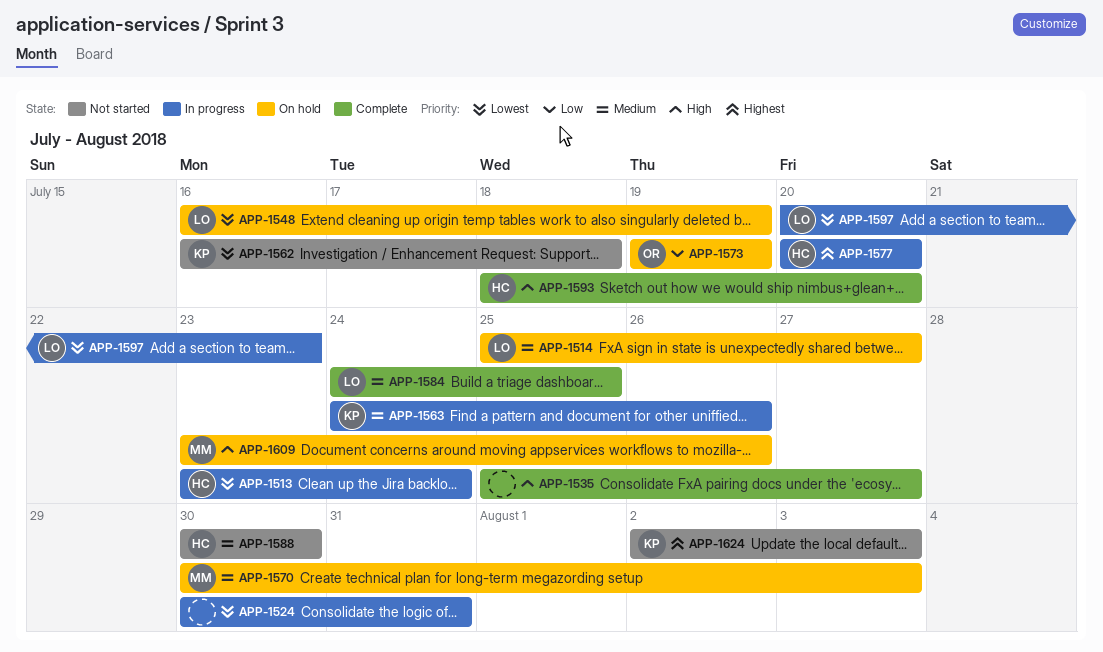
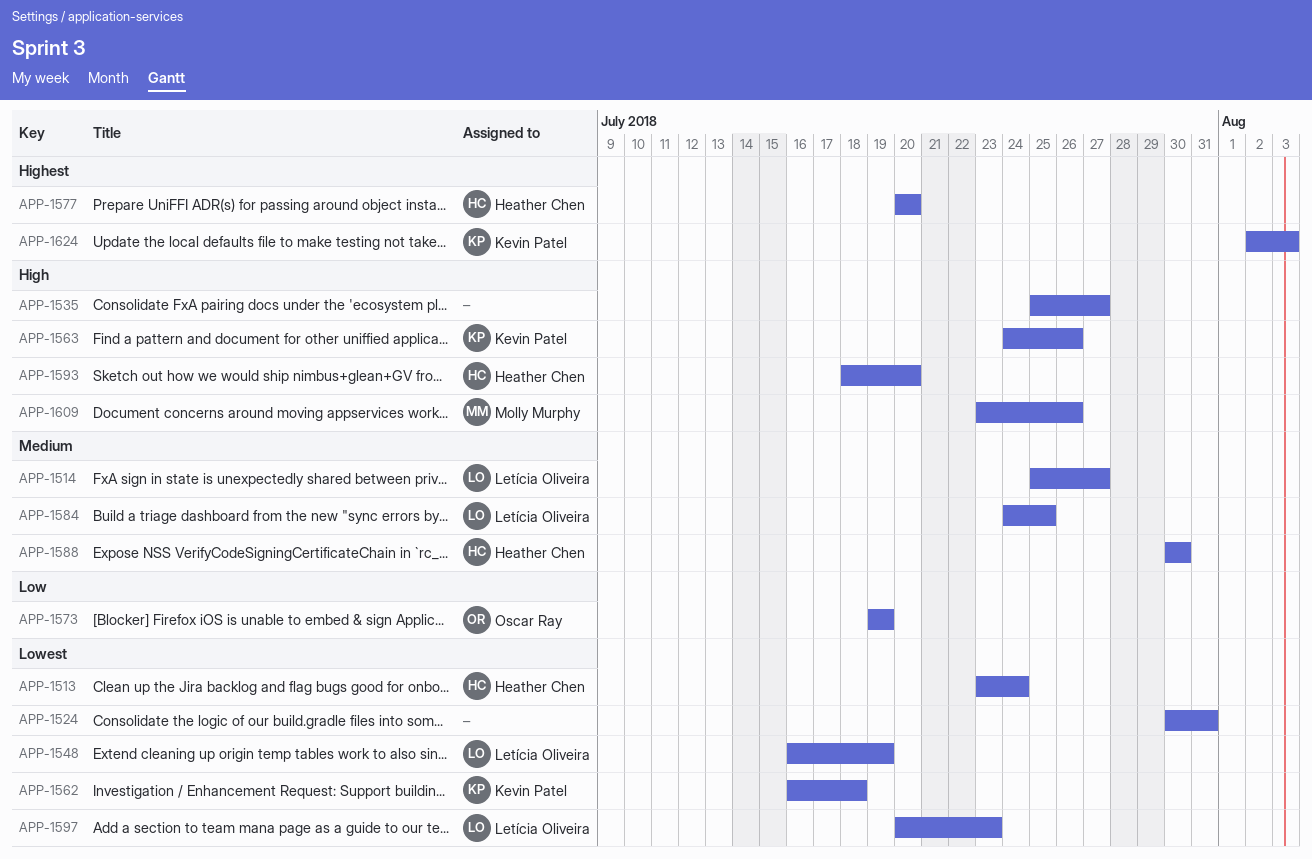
APP-1563, priority: Medium -> High
APP-1570: present -> none

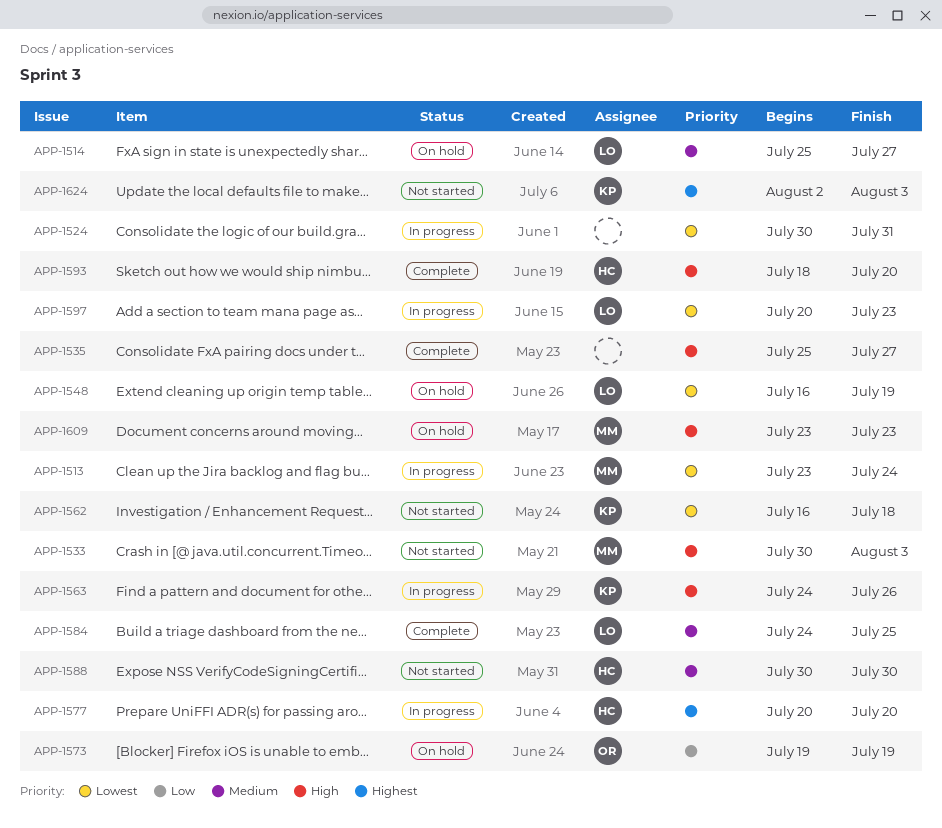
APP-1513, owner: Heather Chen -> Molly Murphy
APP-1533: none -> present
APP-1609, due: Jul 26 -> Jul 23

